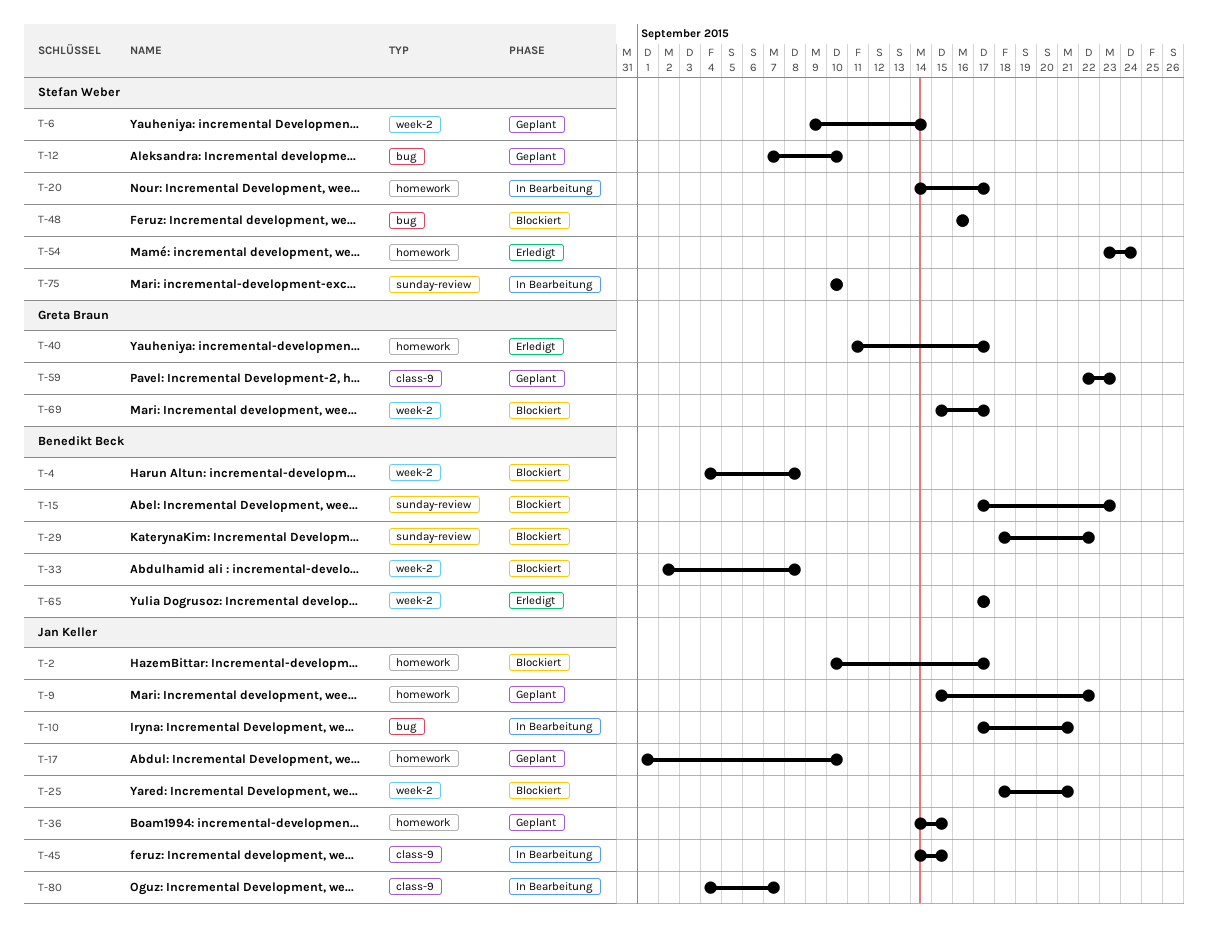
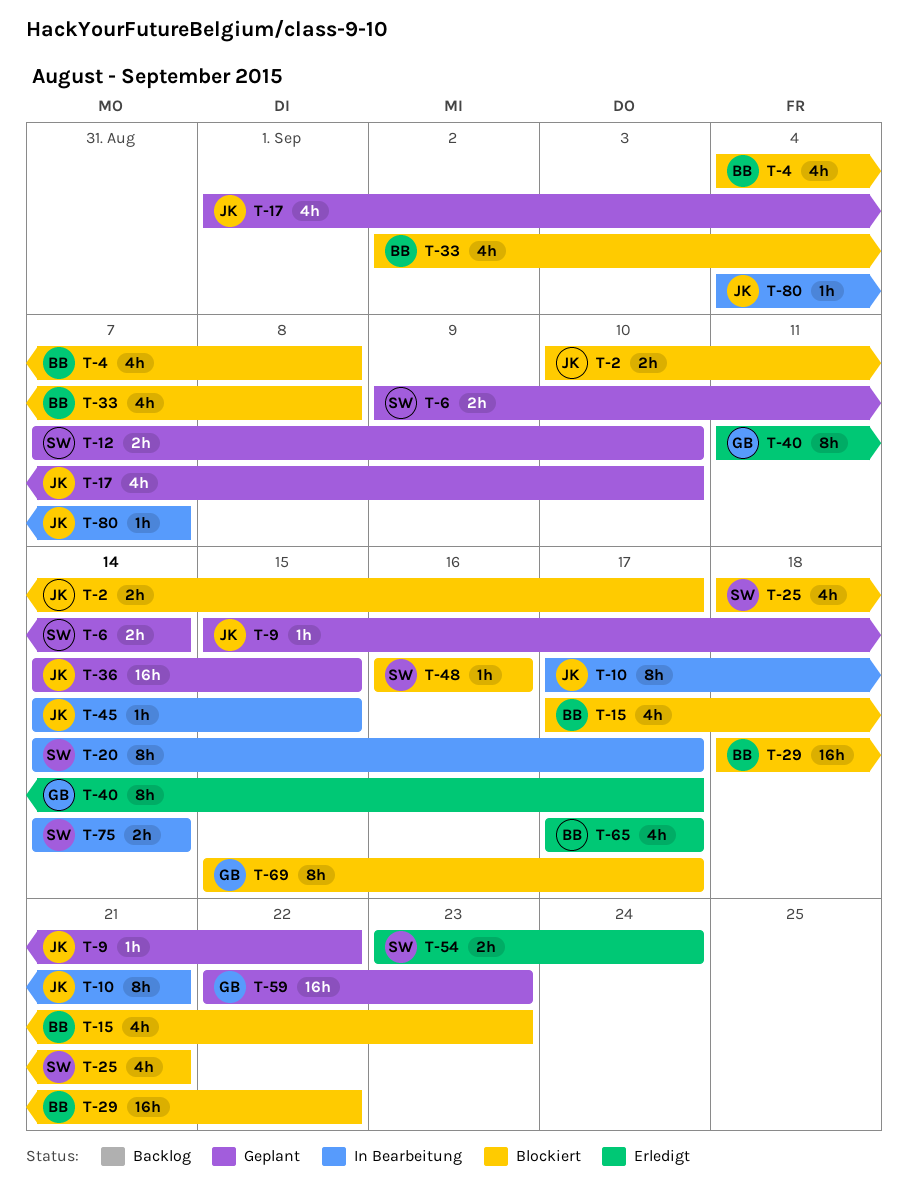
T-25, owner: Jan Keller -> Stefan Weber
T-75, start: Sep 10 -> Sep 14
T-75, due: Sep 10 -> Sep 14

